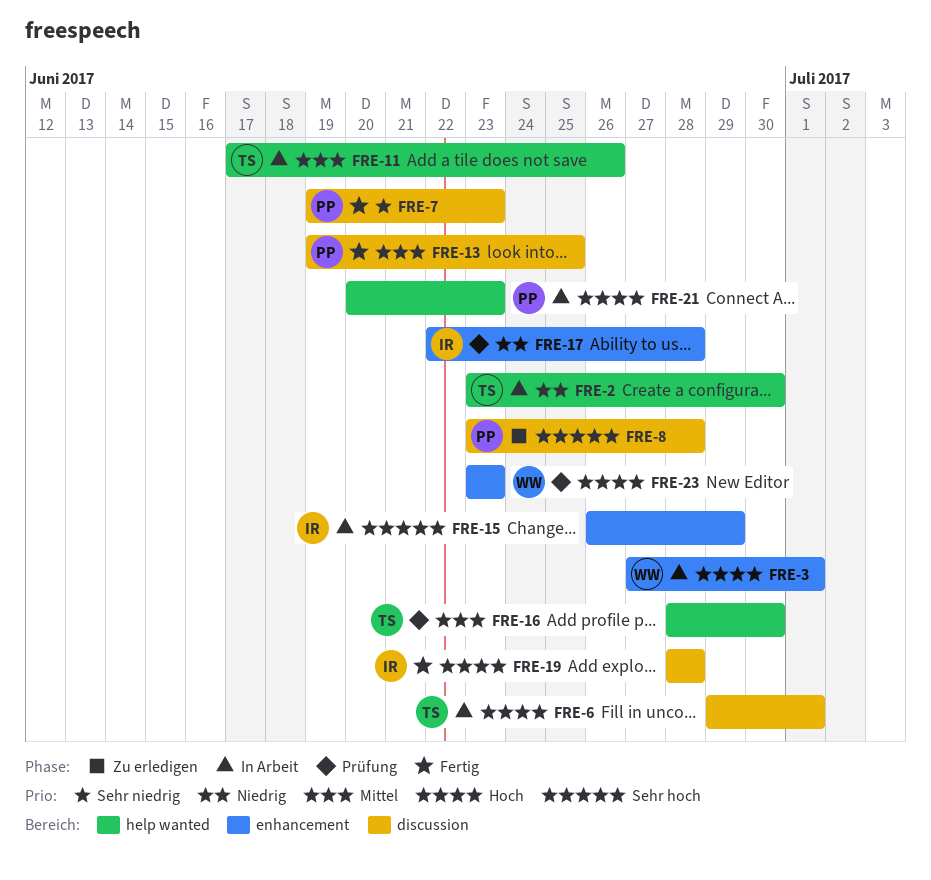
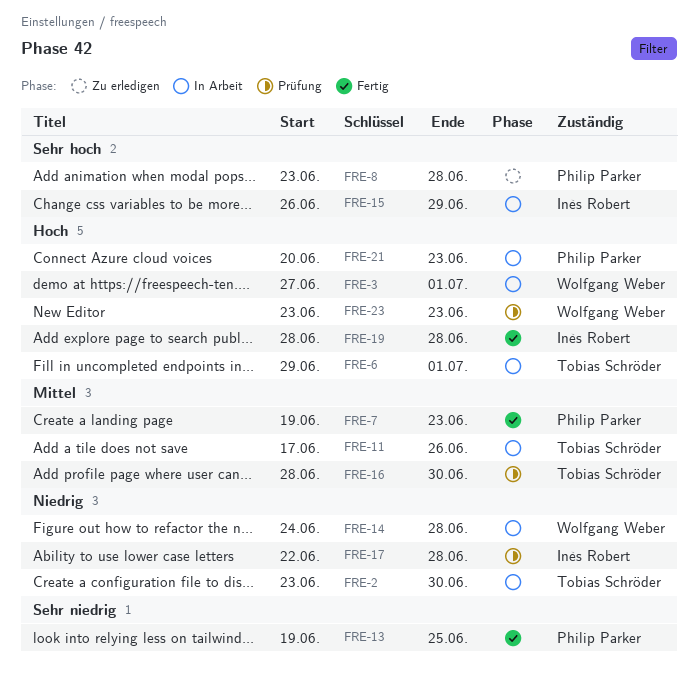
FRE-7, priority: Sehr niedrig -> Mittel
FRE-13, priority: Mittel -> Sehr niedrig
FRE-14: none -> present

